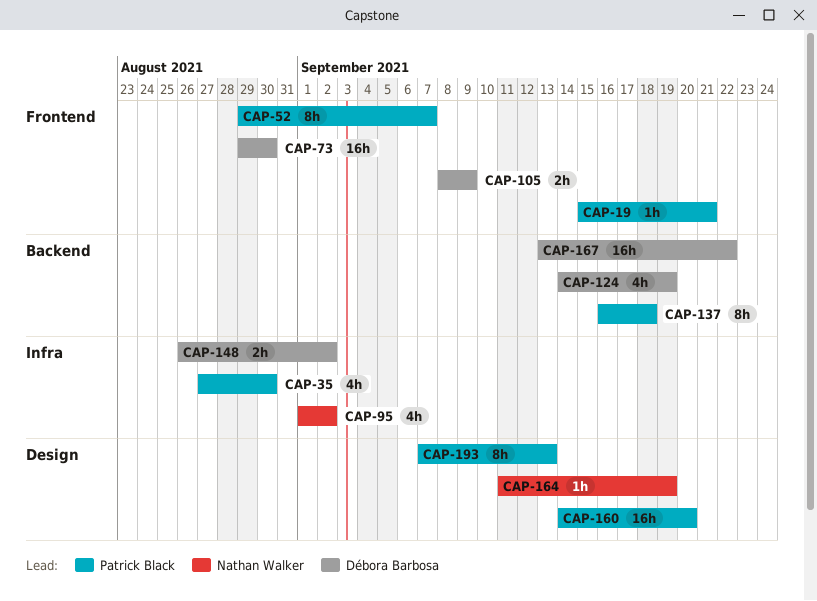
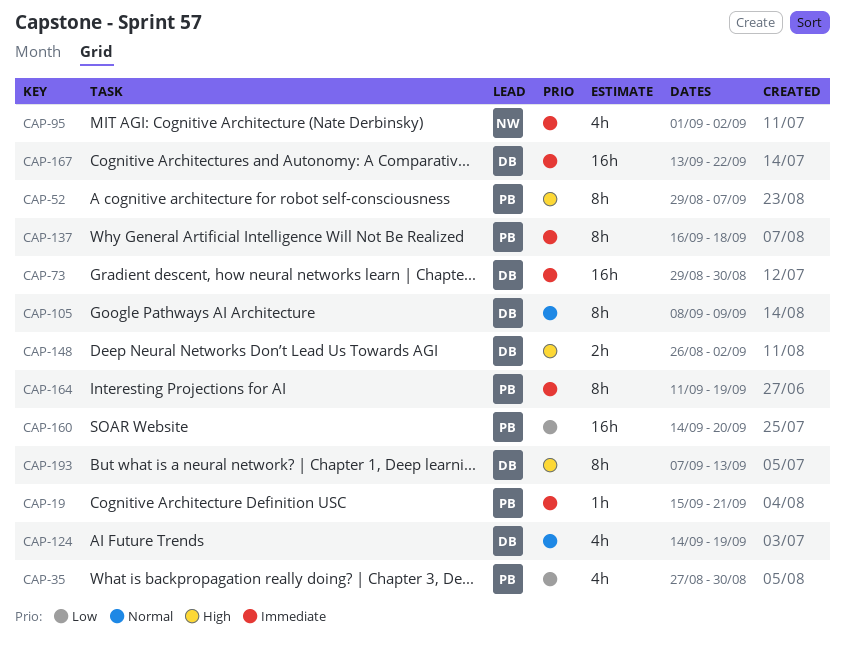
CAP-105, estimate: 2h -> 8h
CAP-164, owner: Nathan Walker -> Patrick Black
CAP-164, estimate: 1h -> 8h
CAP-193, owner: Patrick Black -> Débora Barbosa

